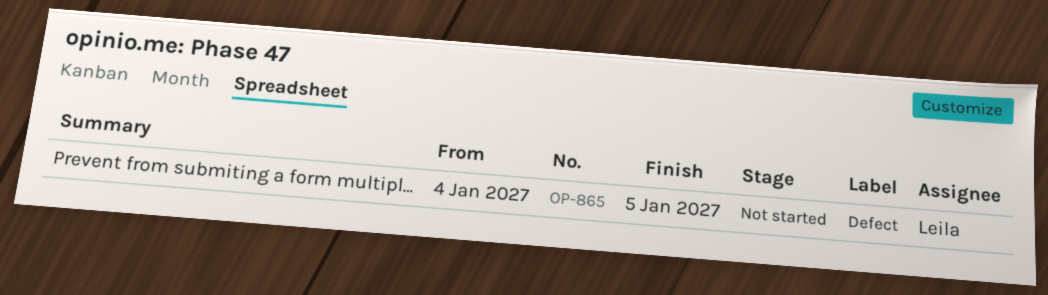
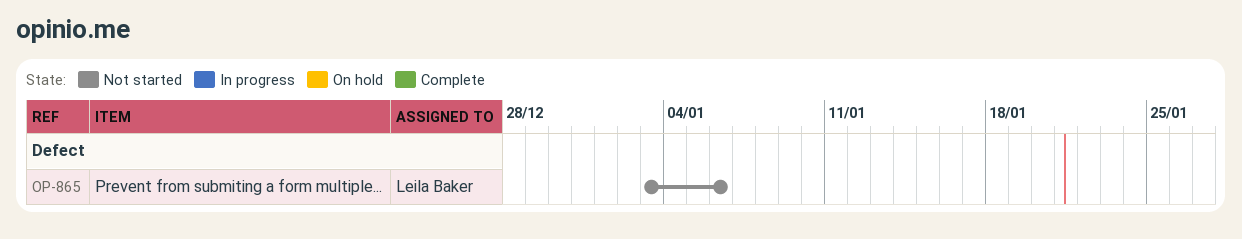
OP-865, start: Jan 4 -> Jan 3
OP-865, due: Jan 5 -> Jan 6

